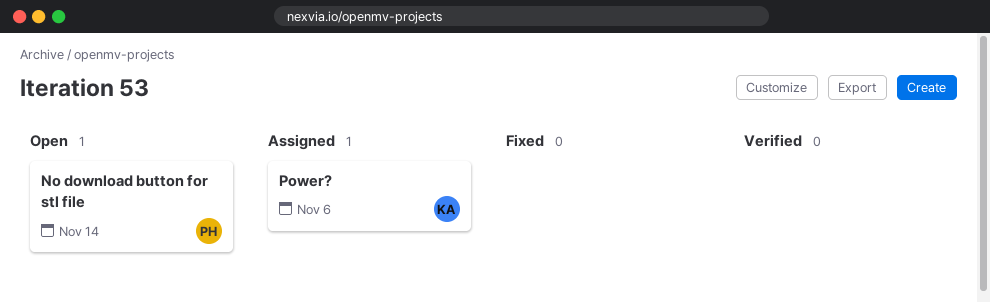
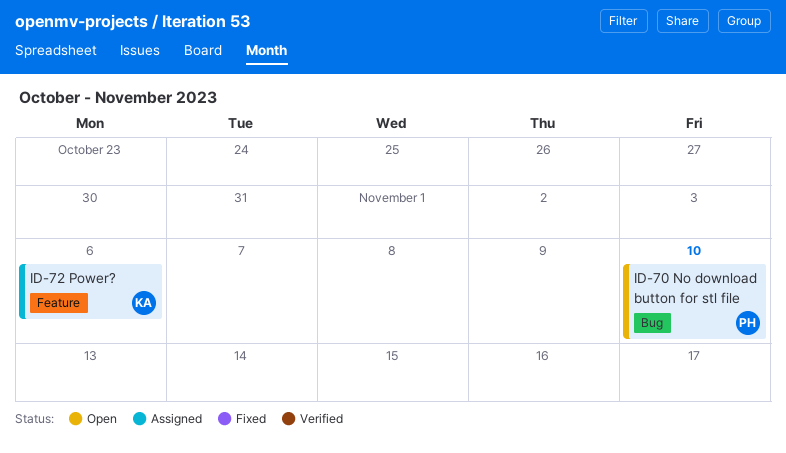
No download button for stl file, due: Nov 14 -> Nov 10

